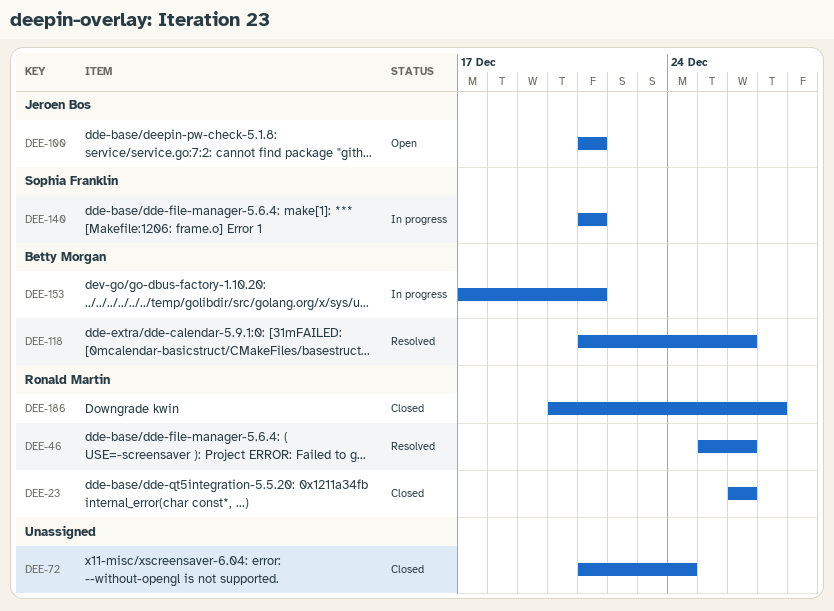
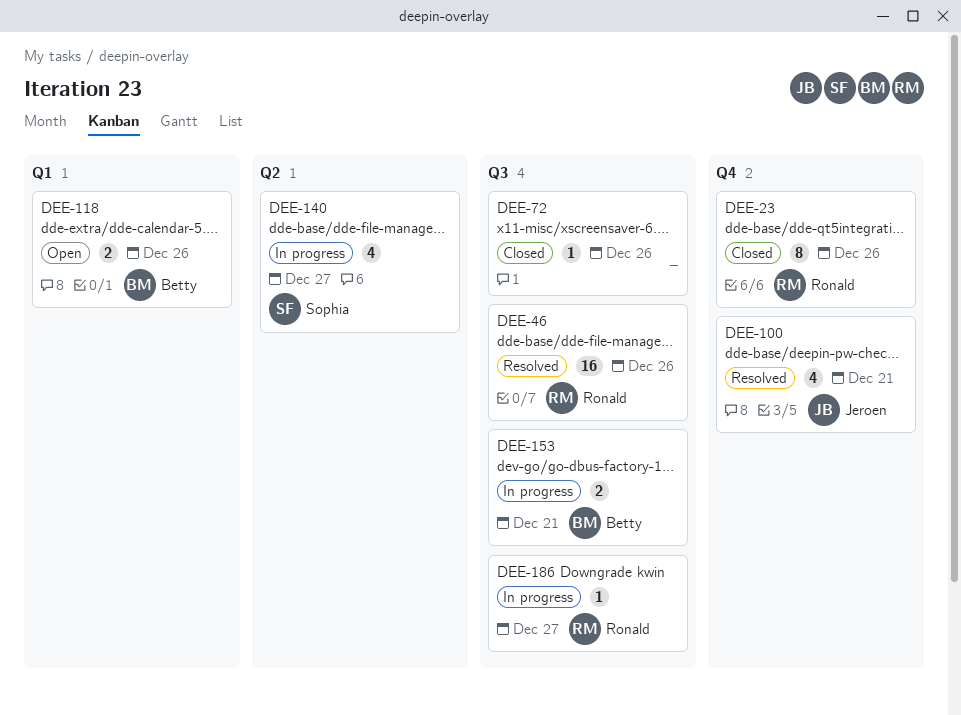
DEE-72, due: Dec 24 -> Dec 26
DEE-100, status: Open -> Resolved
DEE-118, status: Resolved -> Open
DEE-140, due: Dec 21 -> Dec 27
DEE-186, status: Closed -> In progress

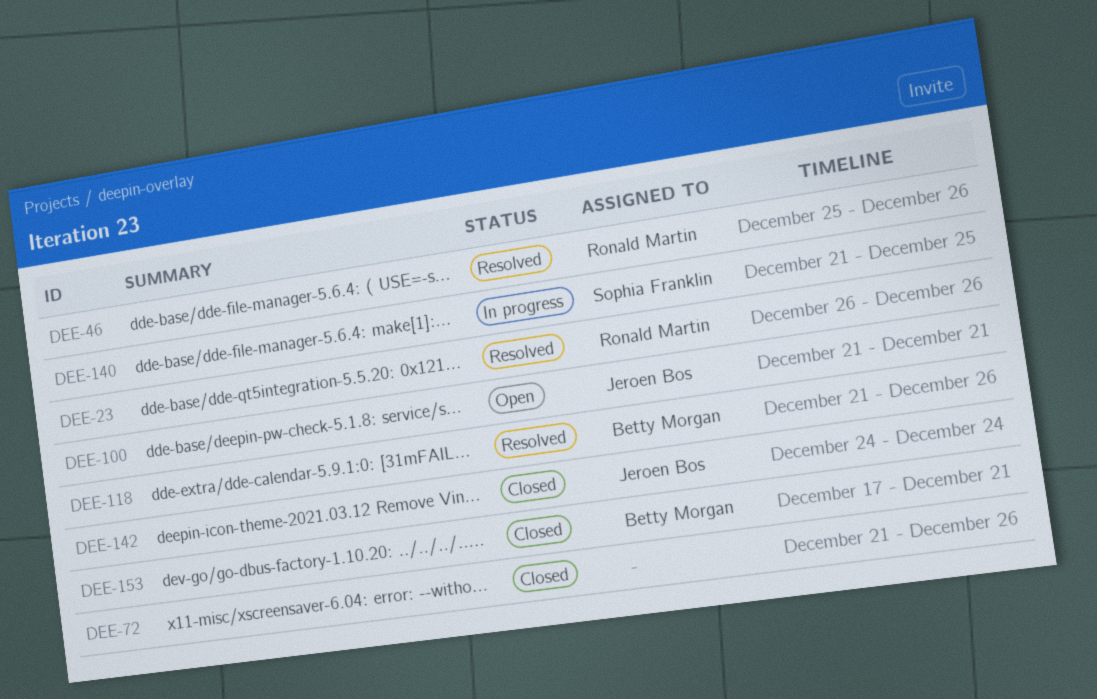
DEE-23, status: Closed -> Resolved
DEE-100, status: Resolved -> Open
DEE-118, status: Open -> Resolved
DEE-140, due: Dec 27 -> Dec 25
DEE-142: none -> present
DEE-153, status: In progress -> Closed
DEE-186: present -> none

